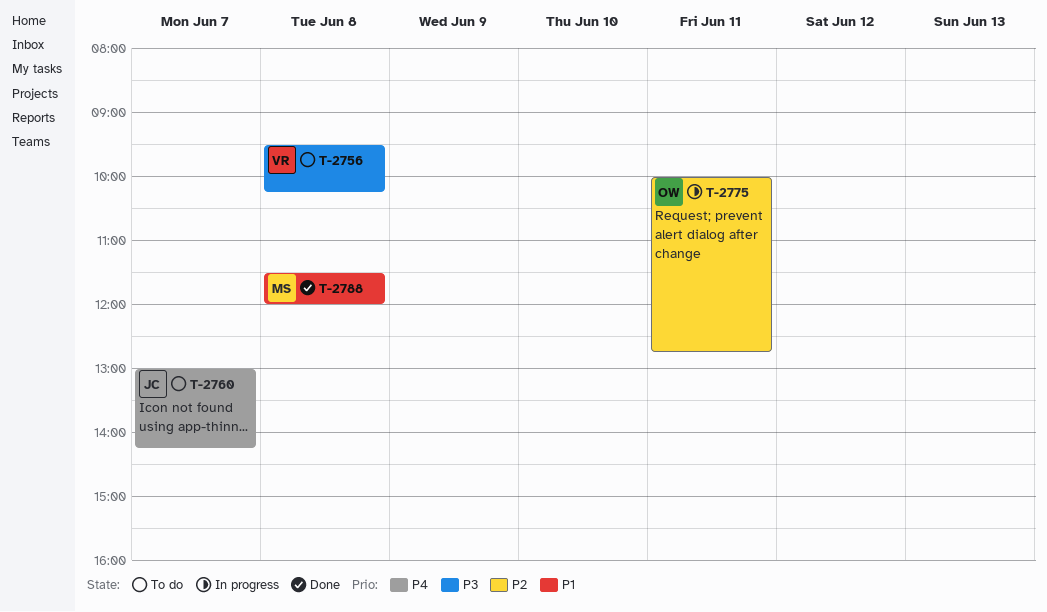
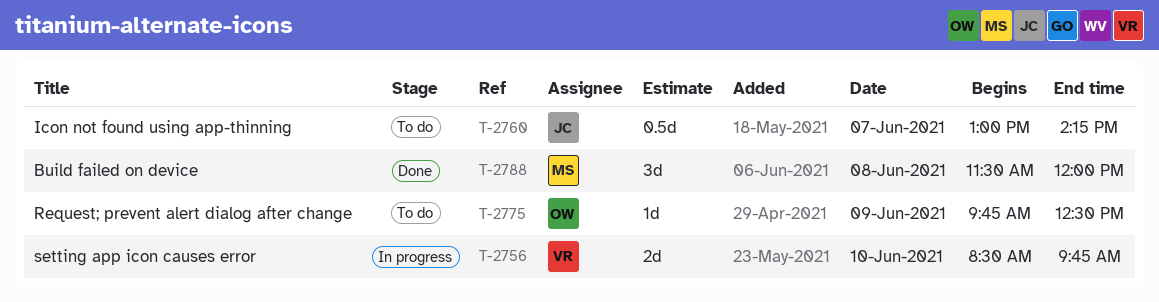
T-2756, status: To do -> In progress
T-2756, day: Jun 8 -> Jun 10
T-2756, begins: 09:30 -> 08:30
T-2756, ends: 10:15 -> 09:45
T-2775, status: In progress -> To do
T-2775, day: Jun 11 -> Jun 9
T-2775, begins: 10:00 -> 09:45
T-2775, ends: 12:45 -> 12:30

